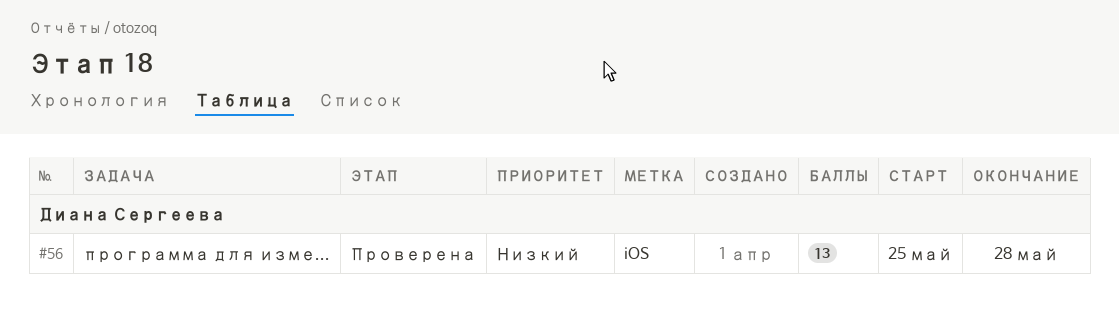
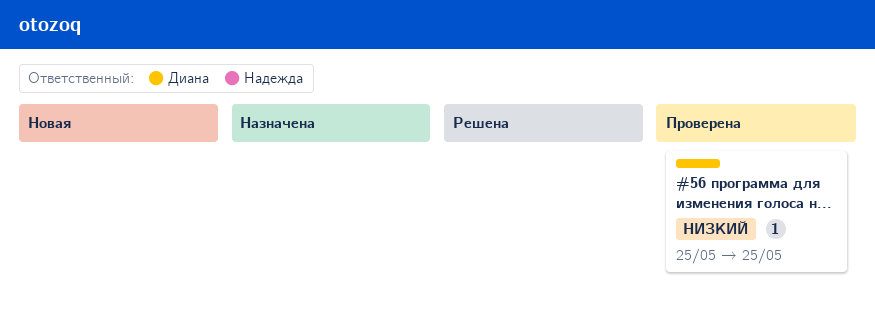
#56, estimate: 13 -> 1
#56, due: May 28 -> May 25

